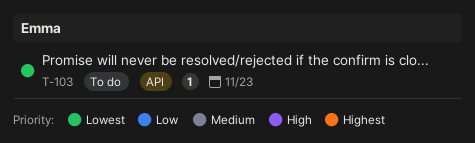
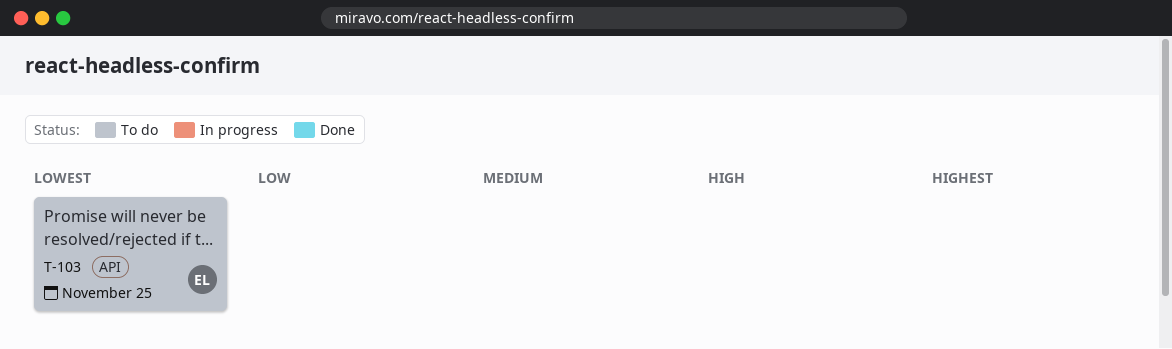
T-103, due: Nov 23 -> Nov 25

